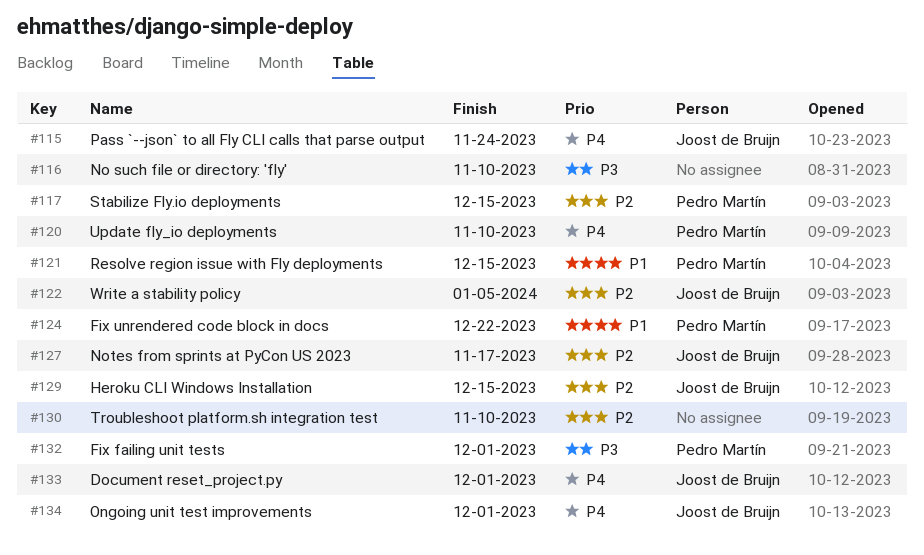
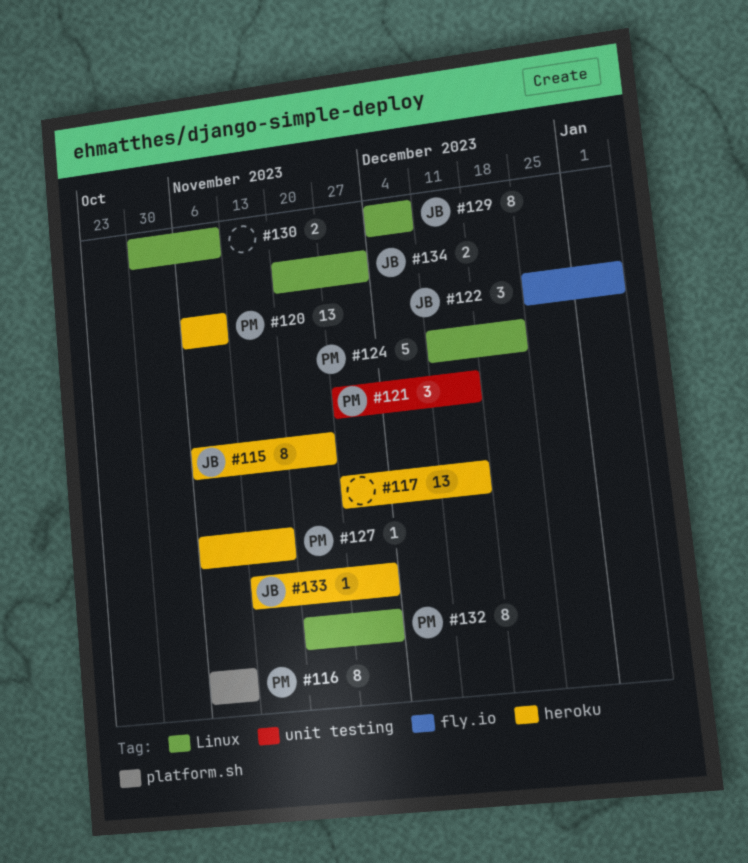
#116, owner: none -> Pedro Martín
#117, owner: Pedro Martín -> none
#127, owner: Joost de Bruijn -> Pedro Martín
#129, due: Dec 15 -> Dec 8

